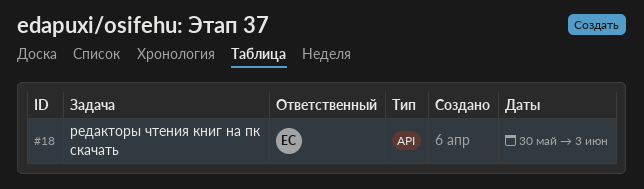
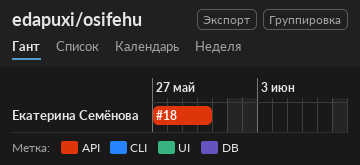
#18, start: May 30 -> May 27
#18, due: Jun 3 -> May 30

